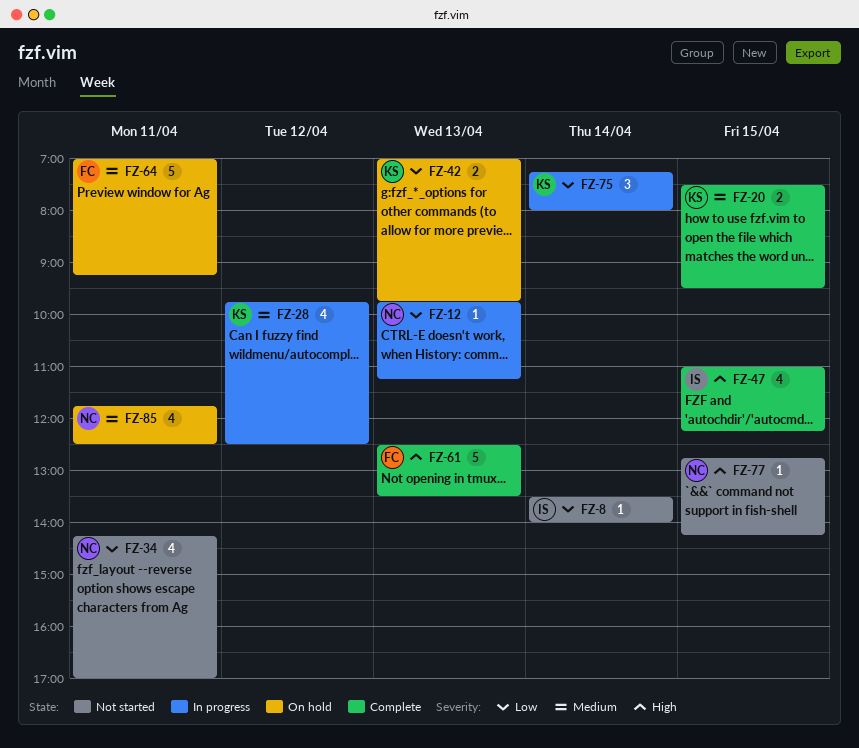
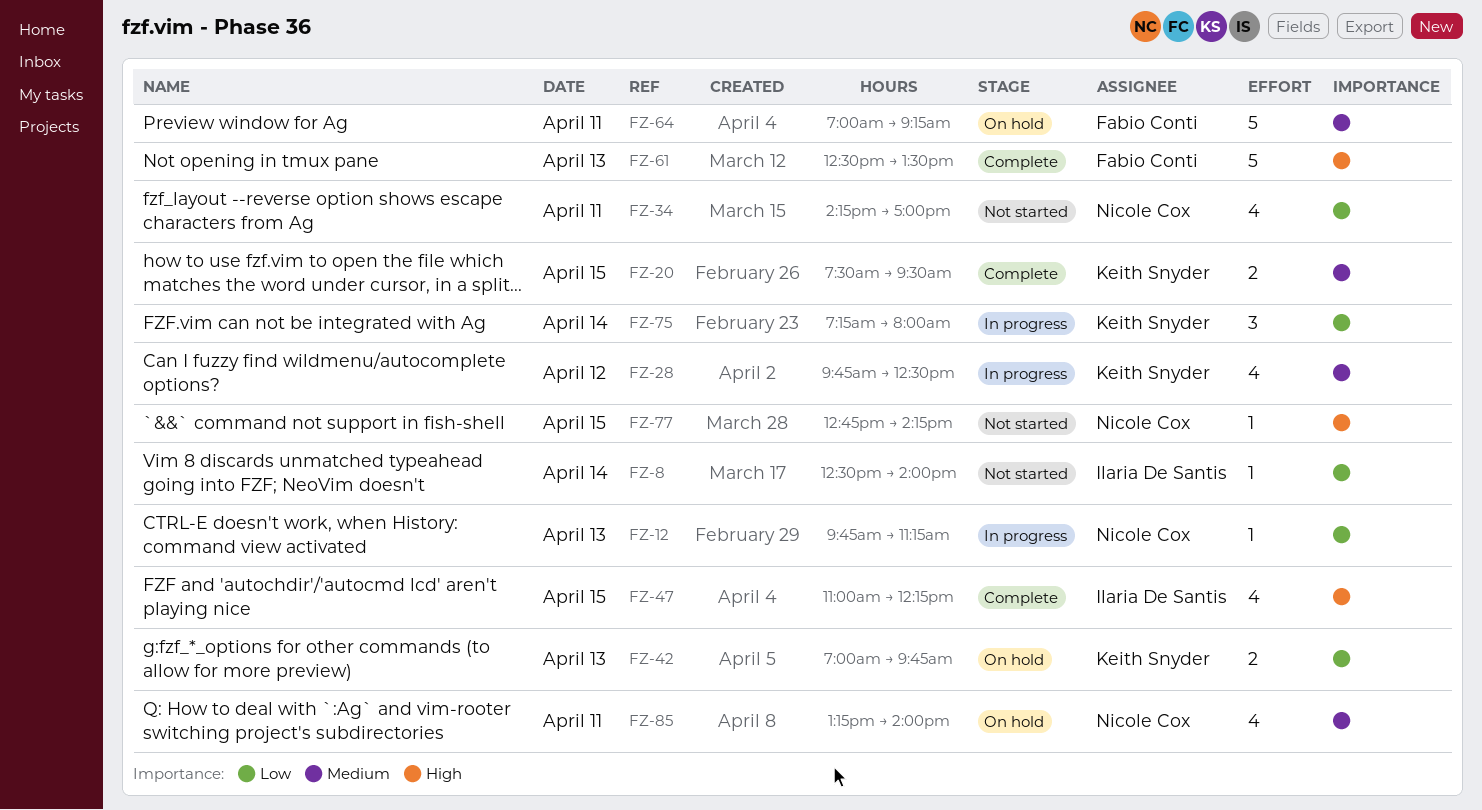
FZ-8, begins: 13:30 -> 12:30
FZ-85, begins: 11:45 -> 13:15
FZ-85, ends: 12:30 -> 14:00

